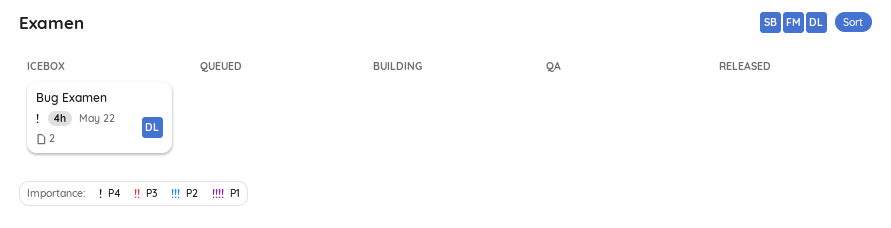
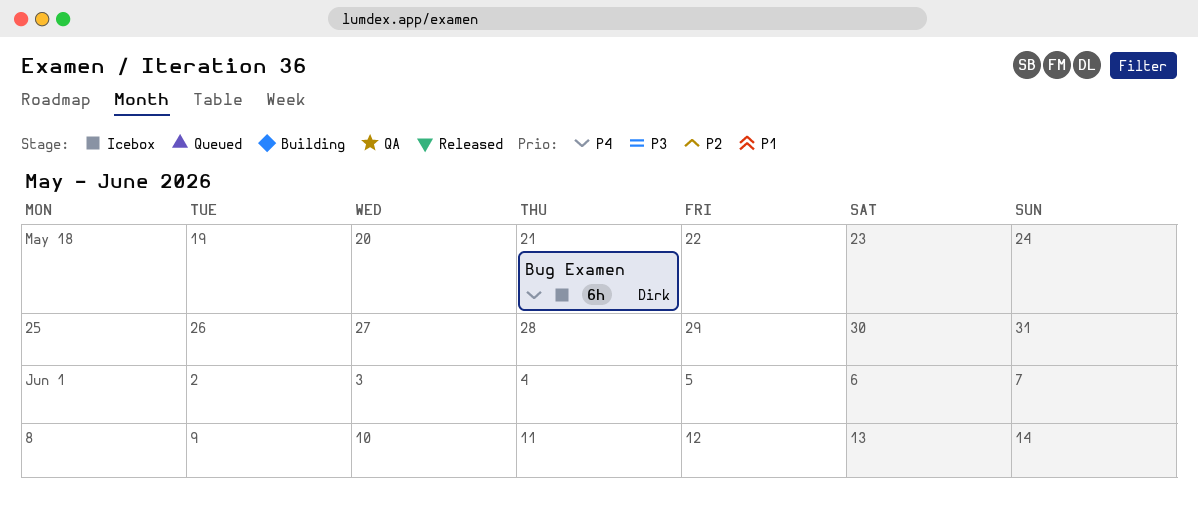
Bug Examen, estimate: 4h -> 6h
Bug Examen, due: May 22 -> May 21

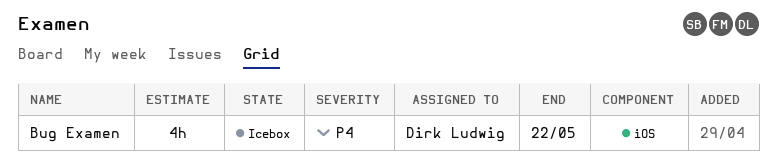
Bug Examen, estimate: 6h -> 4h
Bug Examen, due: May 21 -> May 22

